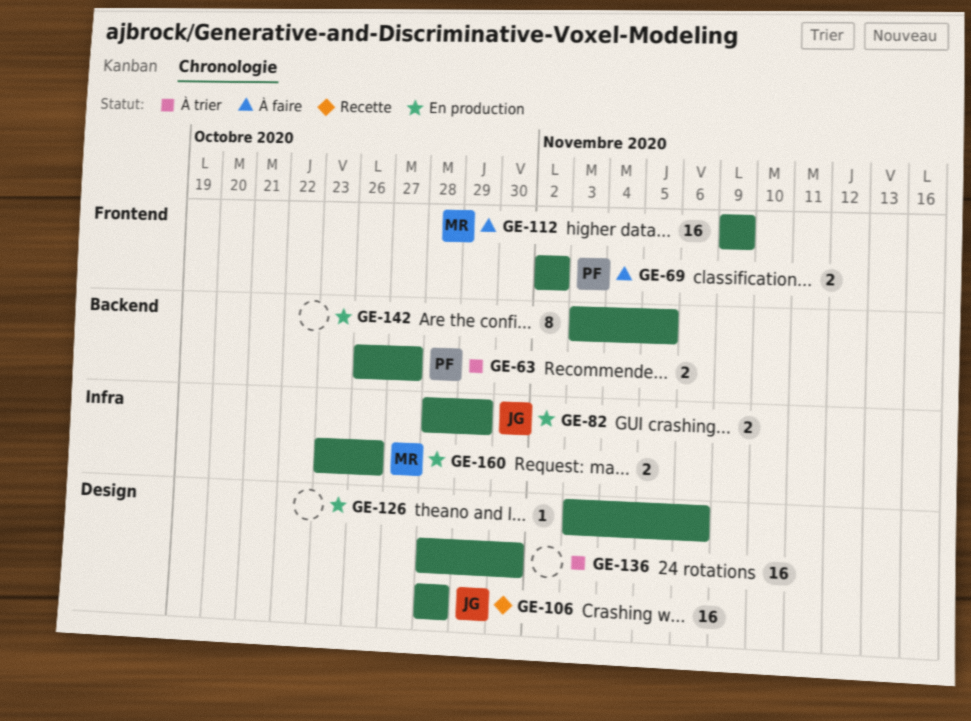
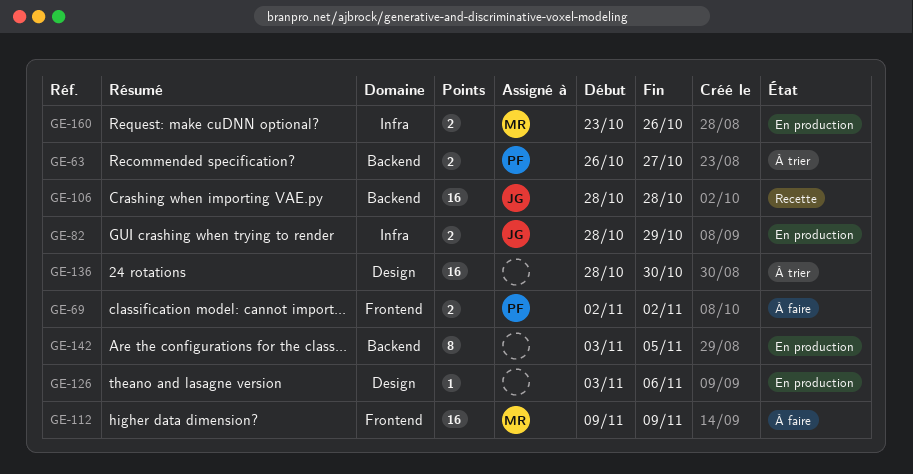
GE-106, label: Design -> Backend

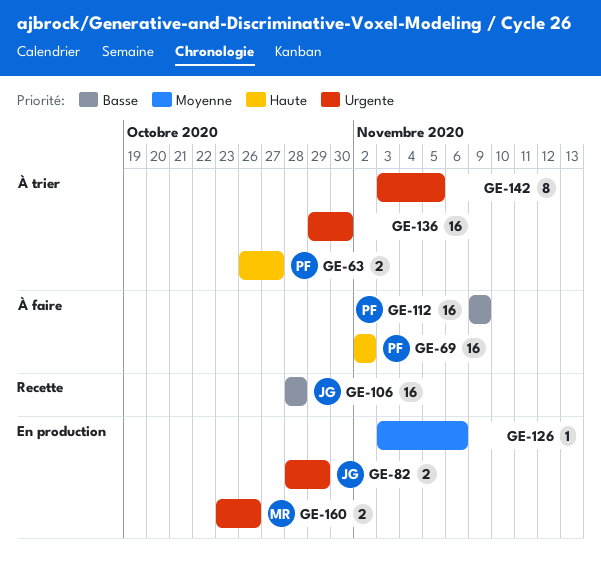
GE-69, estimate: 2 -> 16
GE-112, owner: MR -> PF
GE-136, start: Oct 28 -> Oct 29
GE-142, status: En production -> À trier

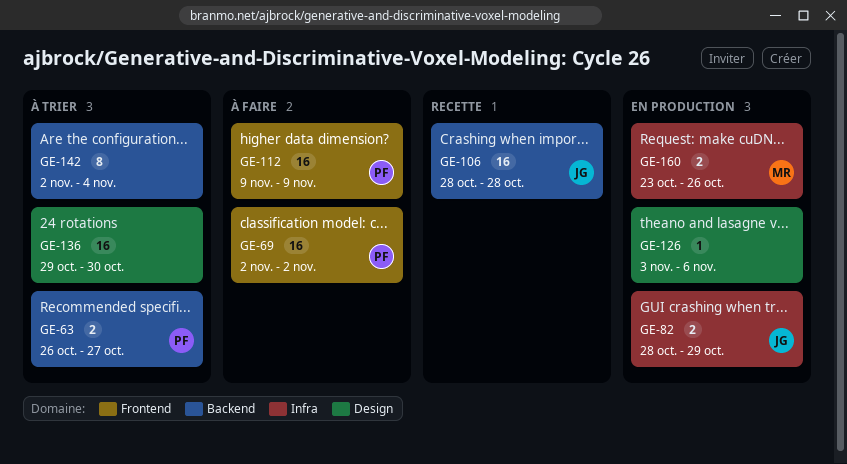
GE-142, start: Nov 3 -> Nov 2
GE-142, due: Nov 5 -> Nov 4

